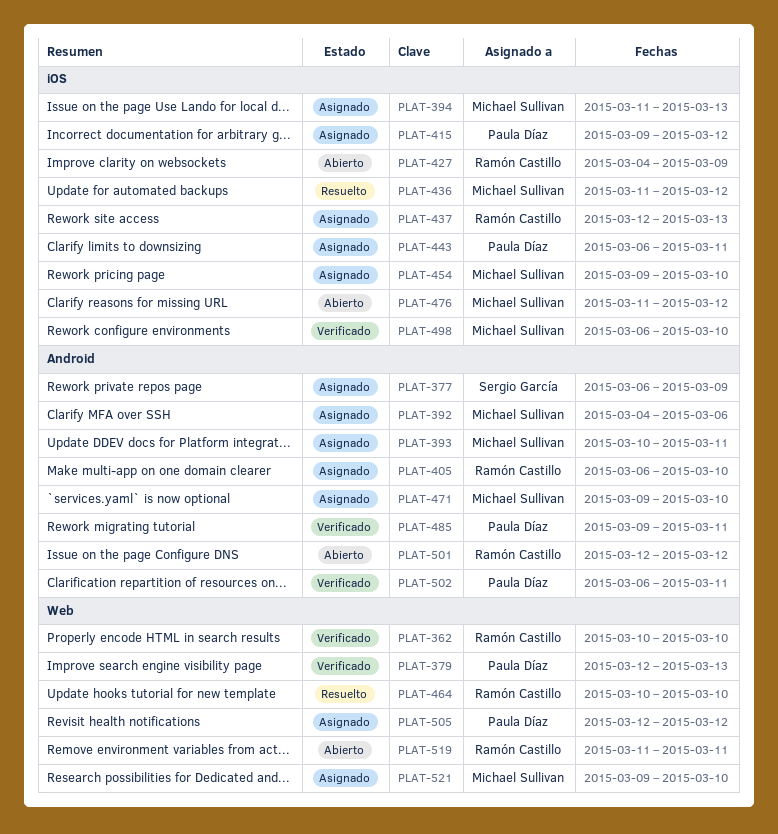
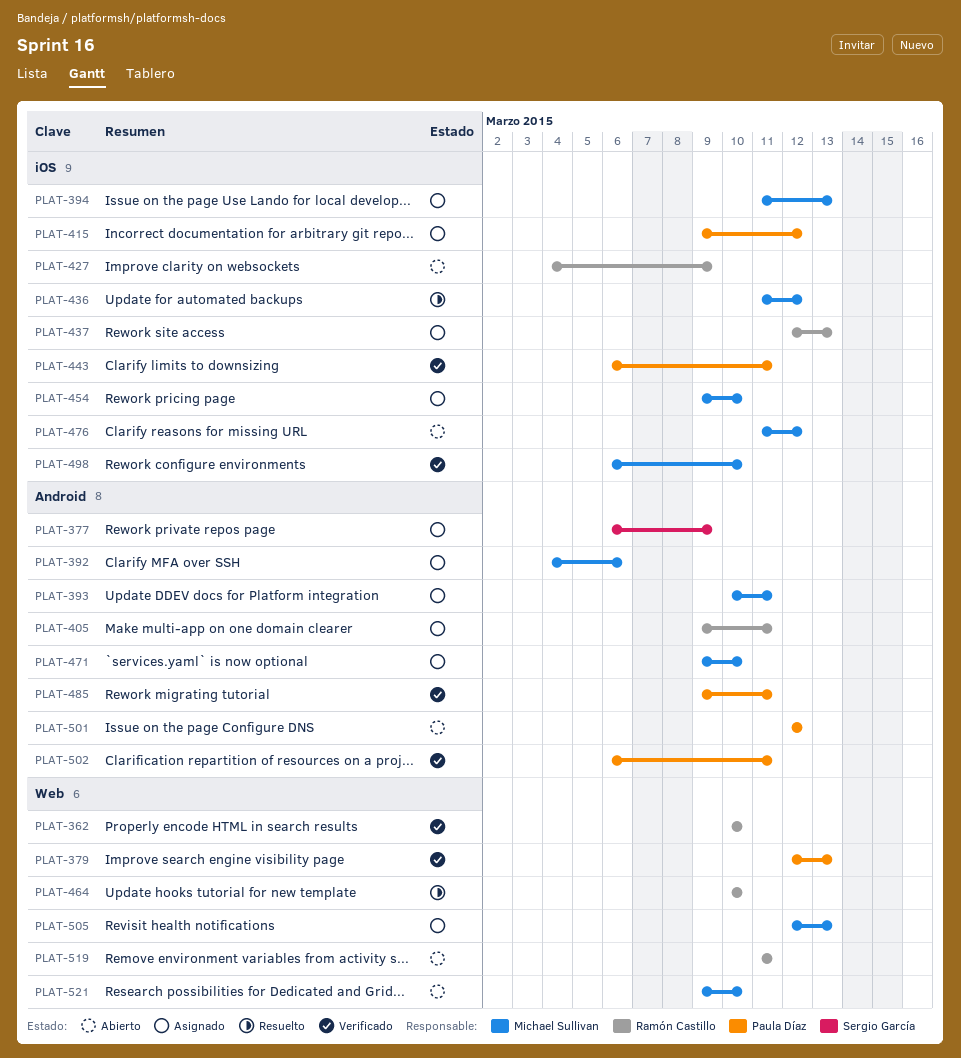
PLAT-405, start: Mar 6 -> Mar 9
PLAT-405, due: Mar 10 -> Mar 11
PLAT-443, status: Asignado -> Verificado
PLAT-501, owner: Ramón Castillo -> Paula Díaz
PLAT-505, owner: Paula Díaz -> Michael Sullivan
PLAT-505, due: Mar 12 -> Mar 13
PLAT-521, status: Asignado -> Abierto

